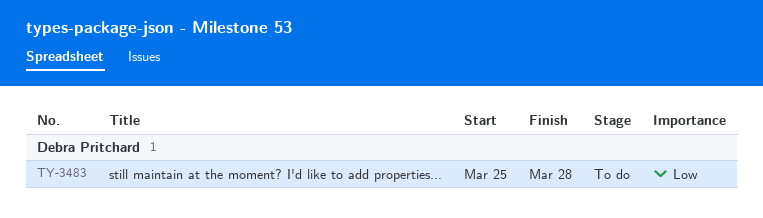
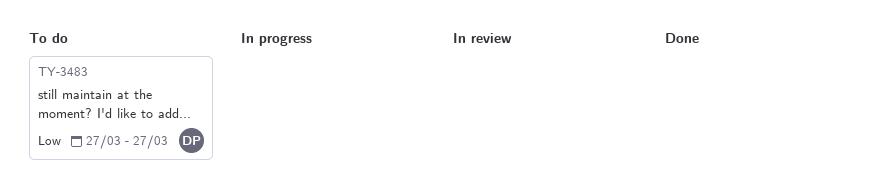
TY-3483, start: Mar 25 -> Mar 27
TY-3483, due: Mar 28 -> Mar 27

